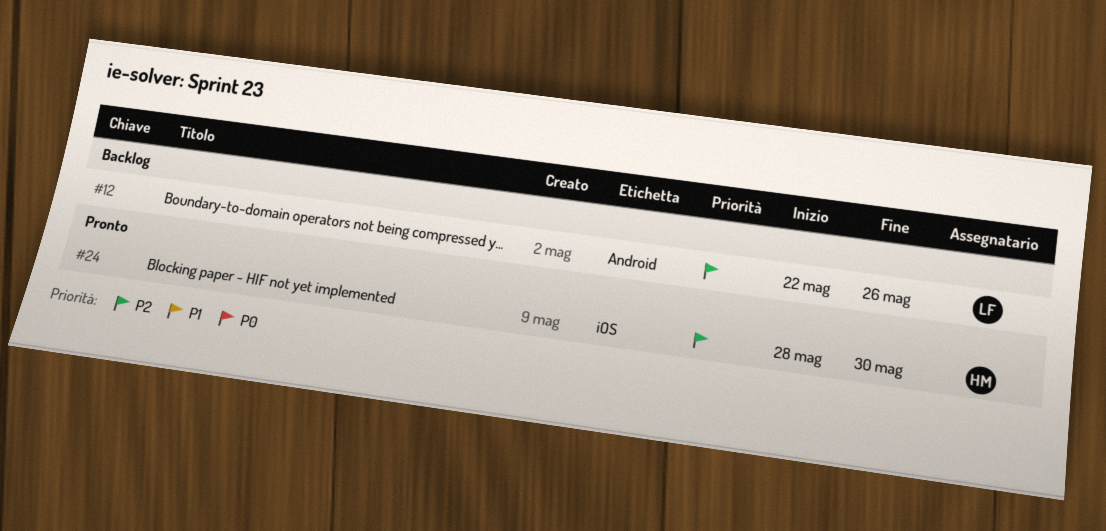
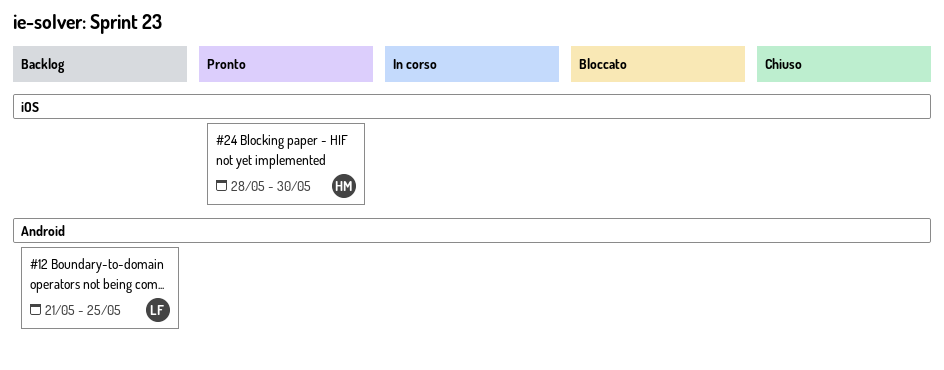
#12, start: May 22 -> May 21
#12, due: May 26 -> May 25

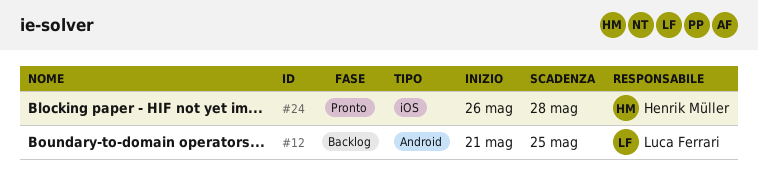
#24, start: May 28 -> May 26
#24, due: May 30 -> May 28

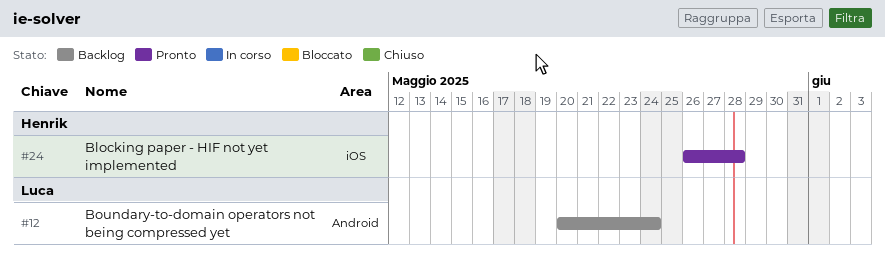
#12, start: May 21 -> May 20
#12, due: May 25 -> May 24

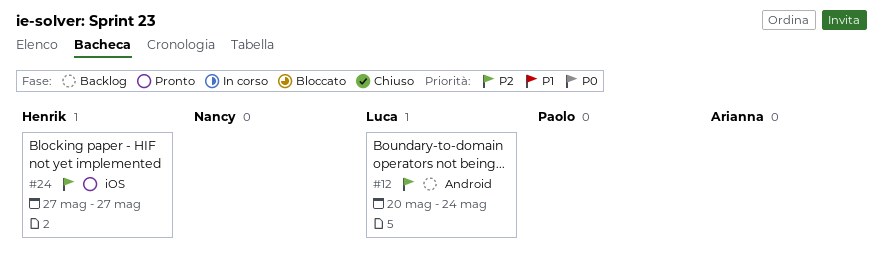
#24, start: May 26 -> May 27
#24, due: May 28 -> May 27

